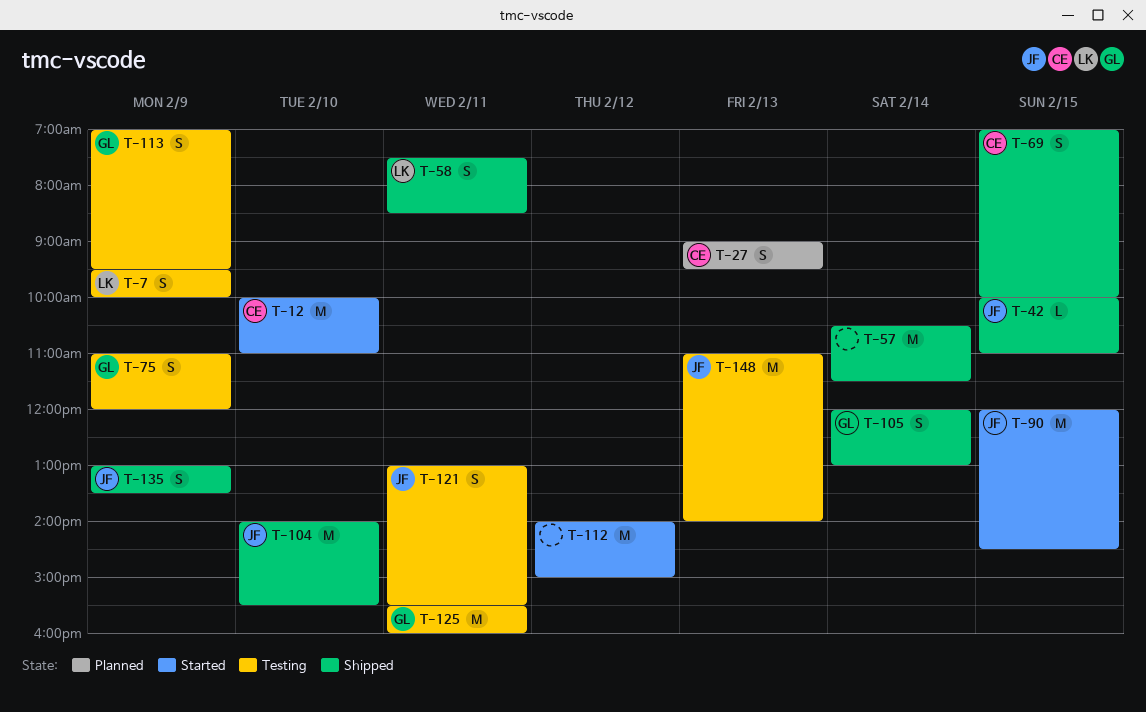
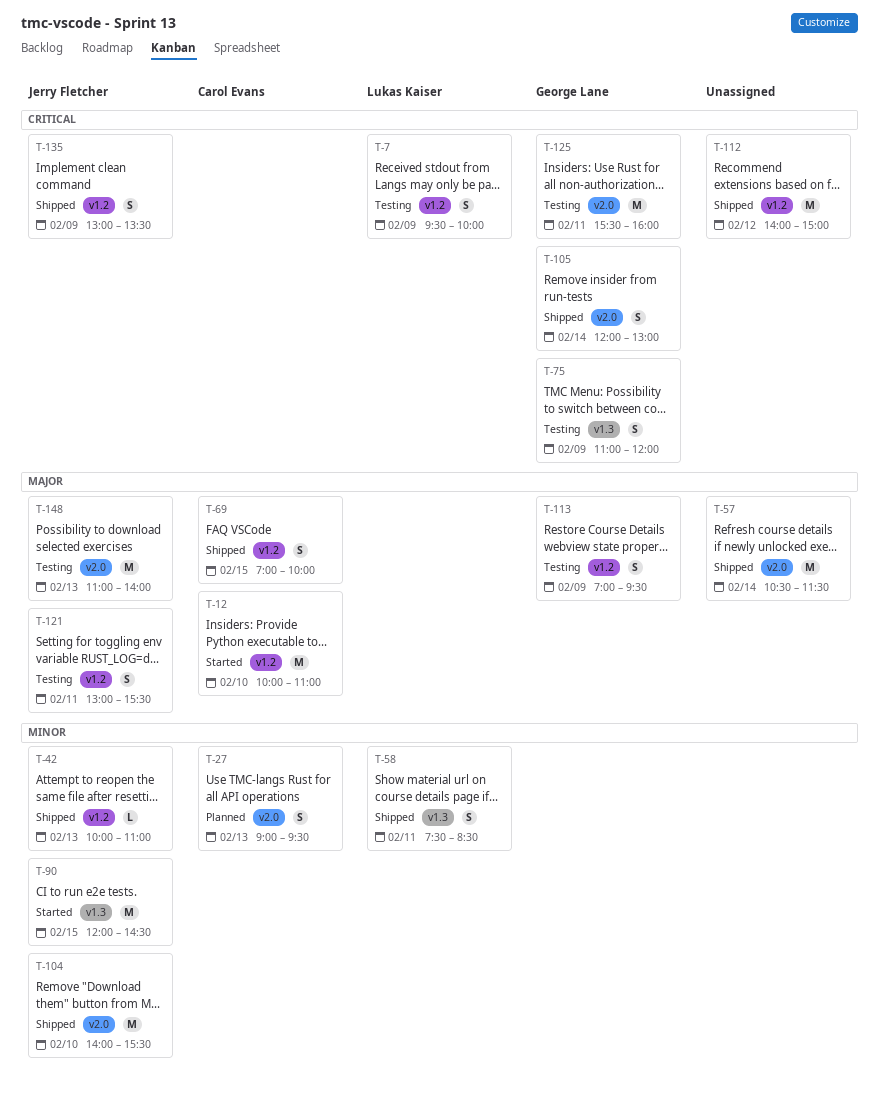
T-42, day: Feb 15 -> Feb 13
T-112, status: Started -> Shipped

